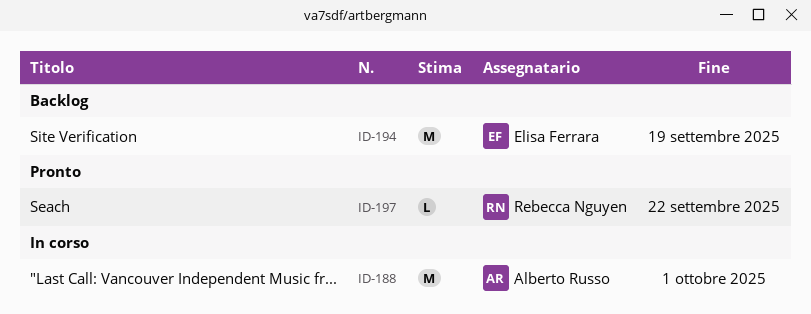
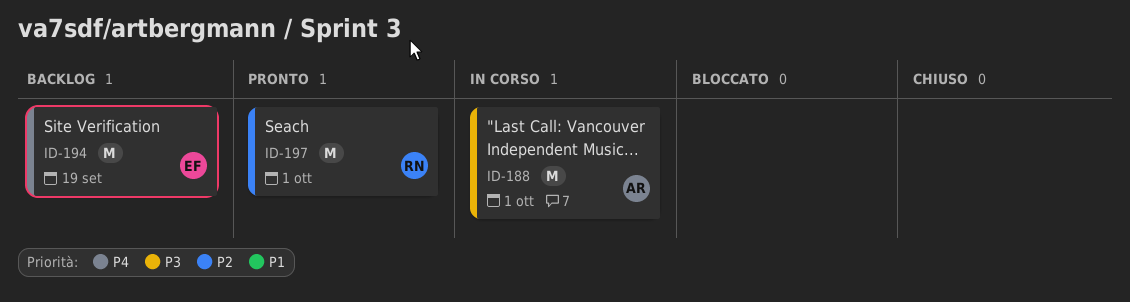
ID-197, estimate: L -> M
ID-197, due: Sep 22 -> Oct 1

